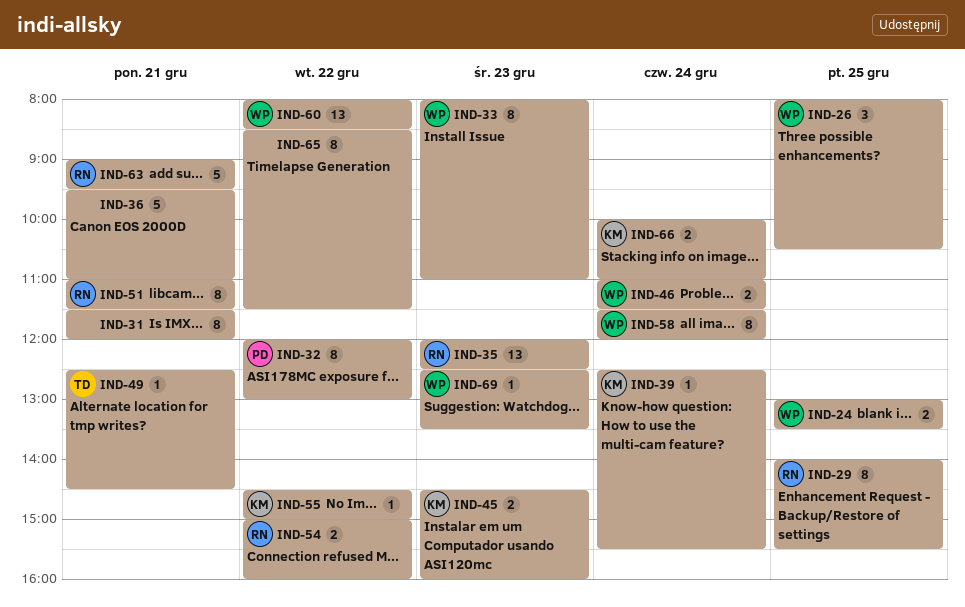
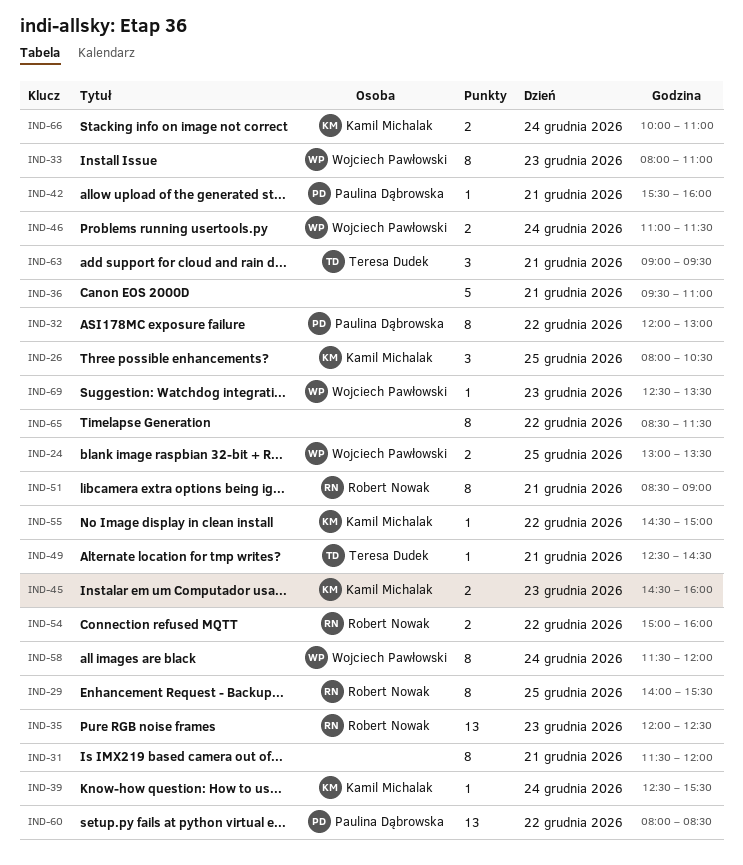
IND-26, owner: Wojciech Pawłowski -> Kamil Michalak
IND-42: none -> present
IND-51, begins: 11:00 -> 08:30
IND-51, ends: 11:30 -> 09:00
IND-60, owner: Wojciech Pawłowski -> Paulina Dąbrowska
IND-63, owner: Robert Nowak -> Teresa Dudek
IND-63, estimate: 5 -> 3

